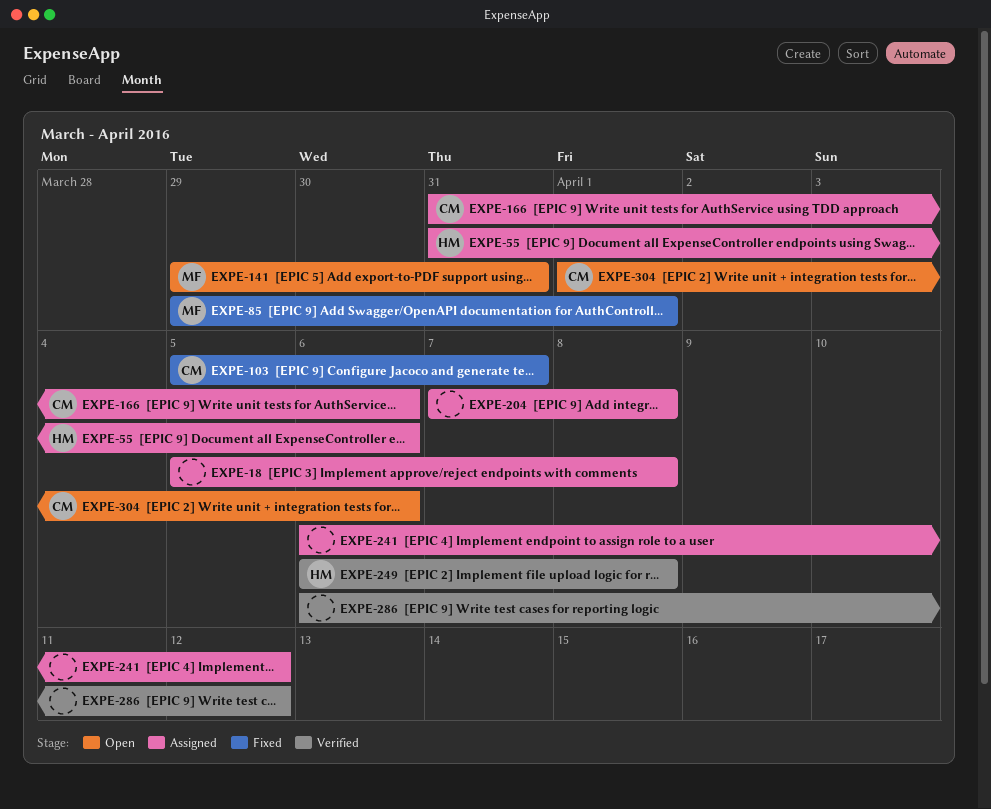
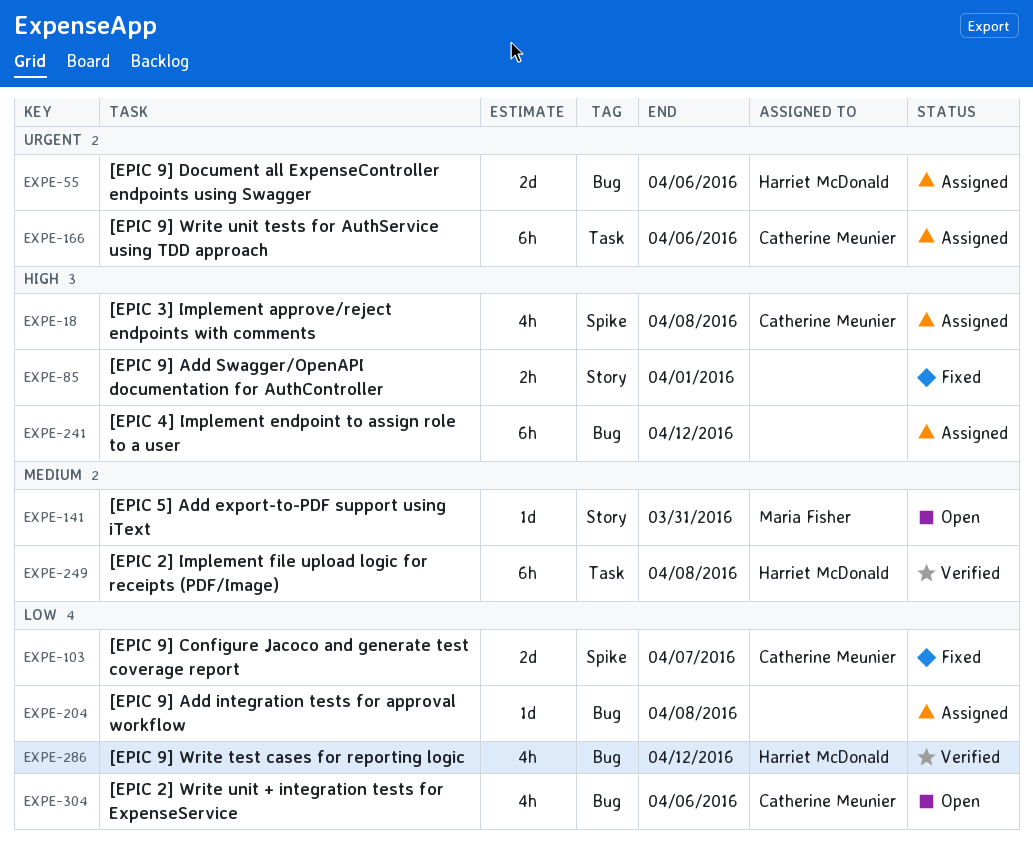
EXPE-18, owner: none -> Catherine Meunier
EXPE-85, owner: Maria Fisher -> none
EXPE-286, owner: none -> Harriet McDonald

